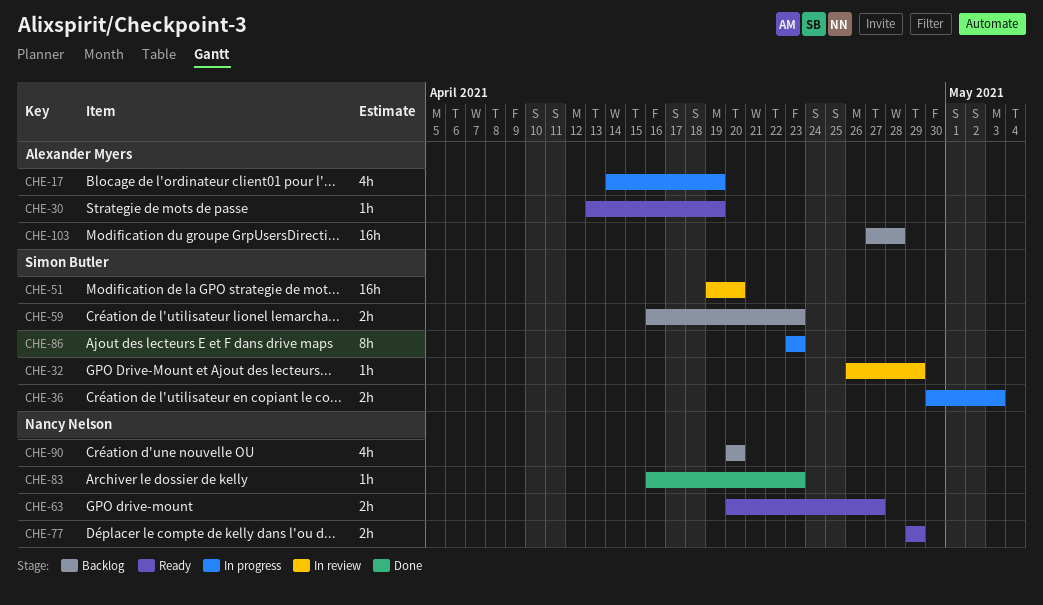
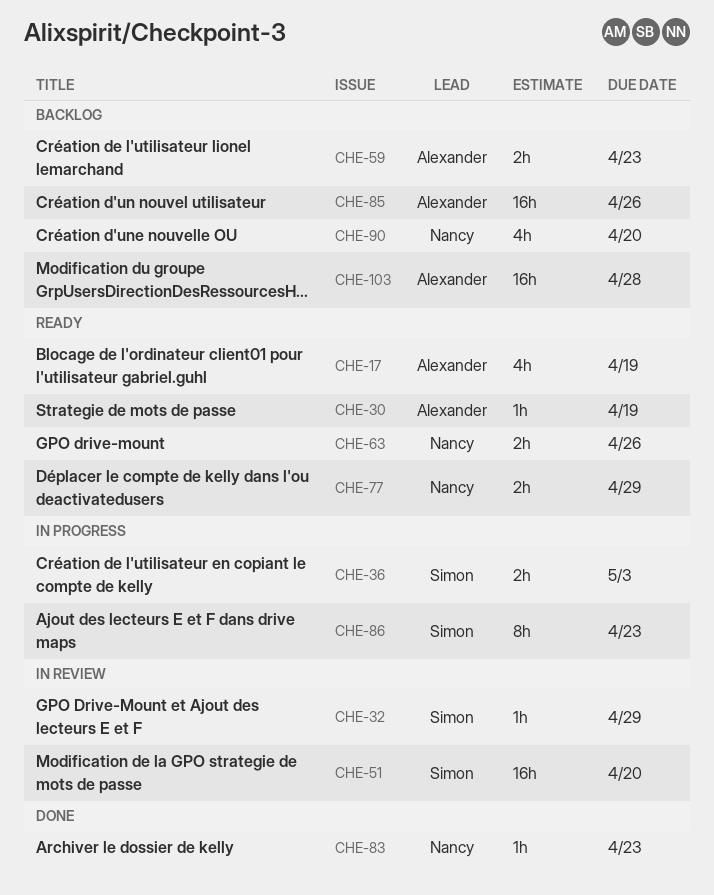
CHE-17, status: In progress -> Ready
CHE-59, owner: Simon Butler -> Alexander Myers
CHE-63, due: Apr 27 -> Apr 26
CHE-85: none -> present

